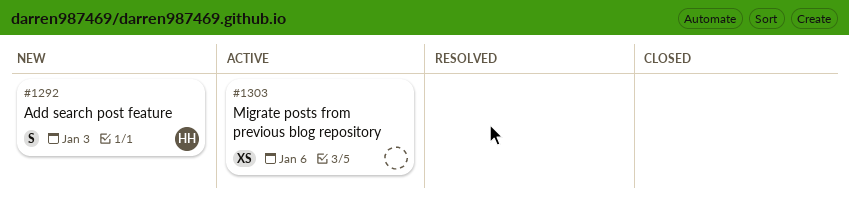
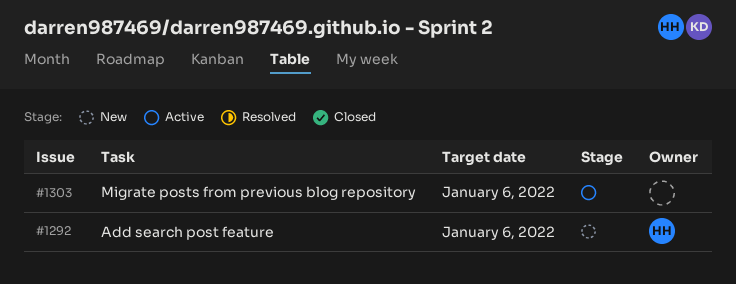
#1292, due: Jan 3 -> Jan 6

